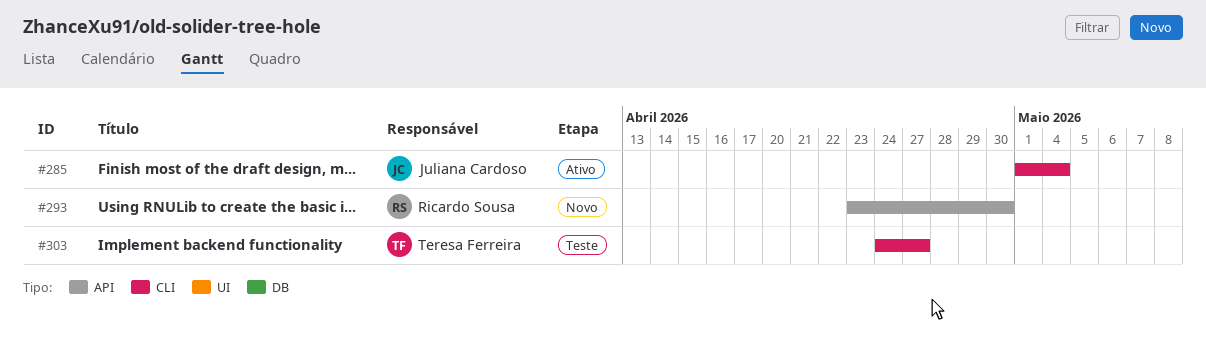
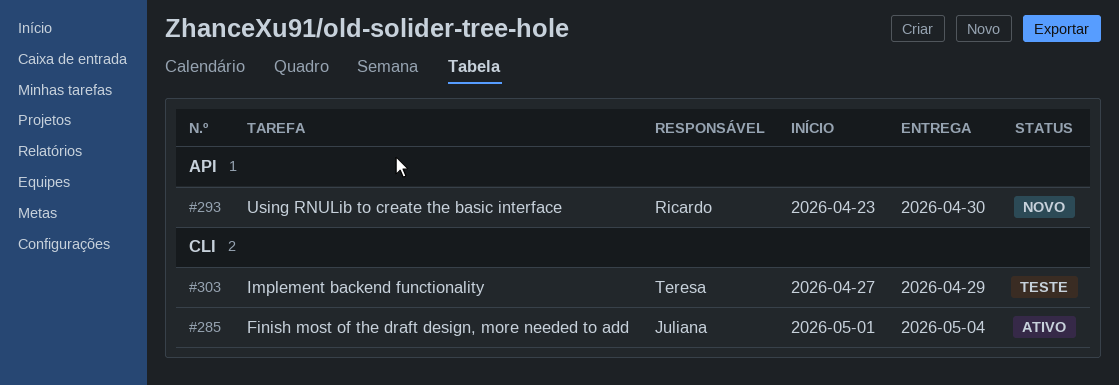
#303, start: Apr 24 -> Apr 27
#303, due: Apr 27 -> Apr 29

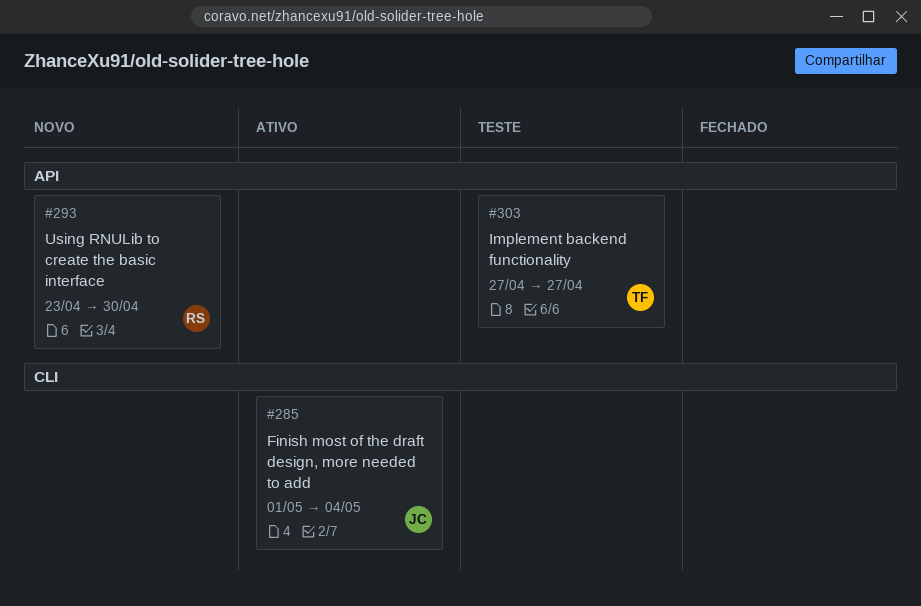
#303, label: CLI -> API
#303, due: Apr 29 -> Apr 27

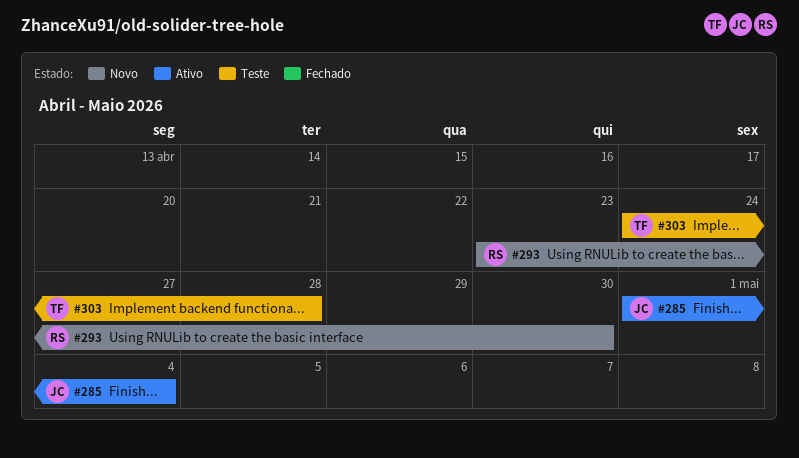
#303, start: Apr 27 -> Apr 24
#303, due: Apr 27 -> Apr 28

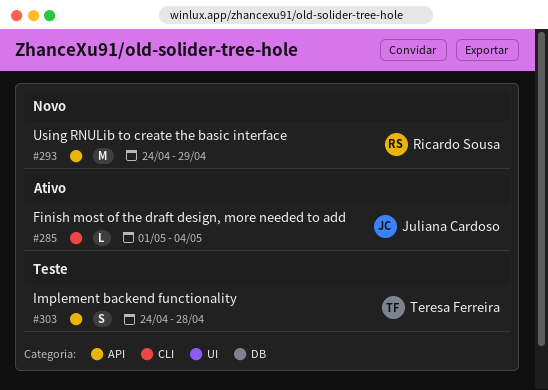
#293, start: Apr 23 -> Apr 24
#293, due: Apr 30 -> Apr 29

